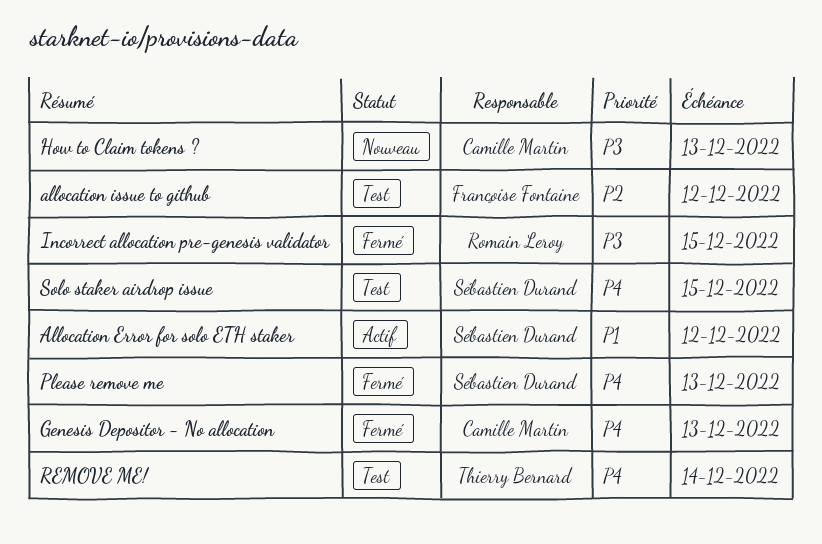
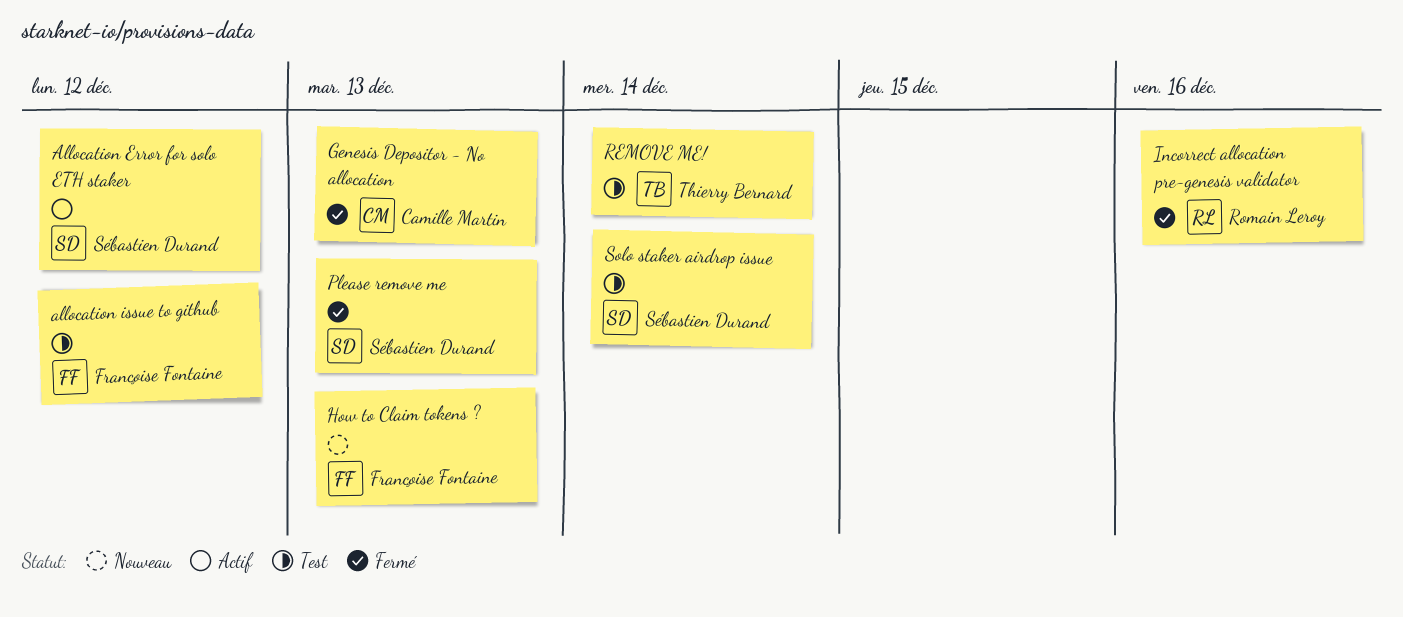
How to Claim tokens ?, owner: Camille Martin -> Françoise Fontaine
Incorrect allocation pre-genesis validator, due: Dec 15 -> Dec 16
Solo staker airdrop issue, due: Dec 15 -> Dec 14

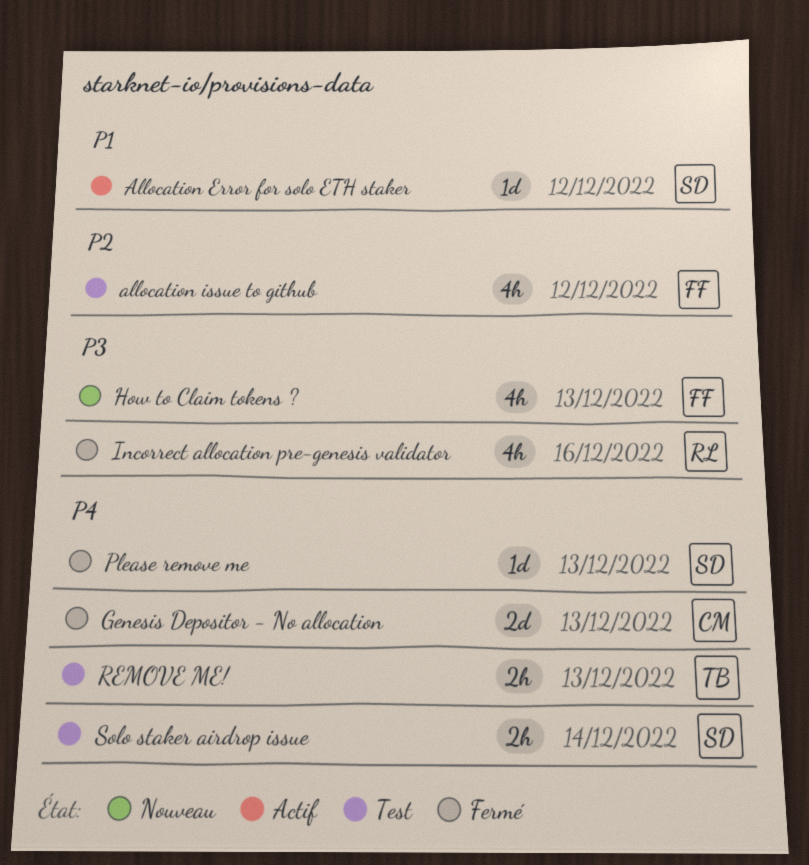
REMOVE ME!, due: Dec 14 -> Dec 13

